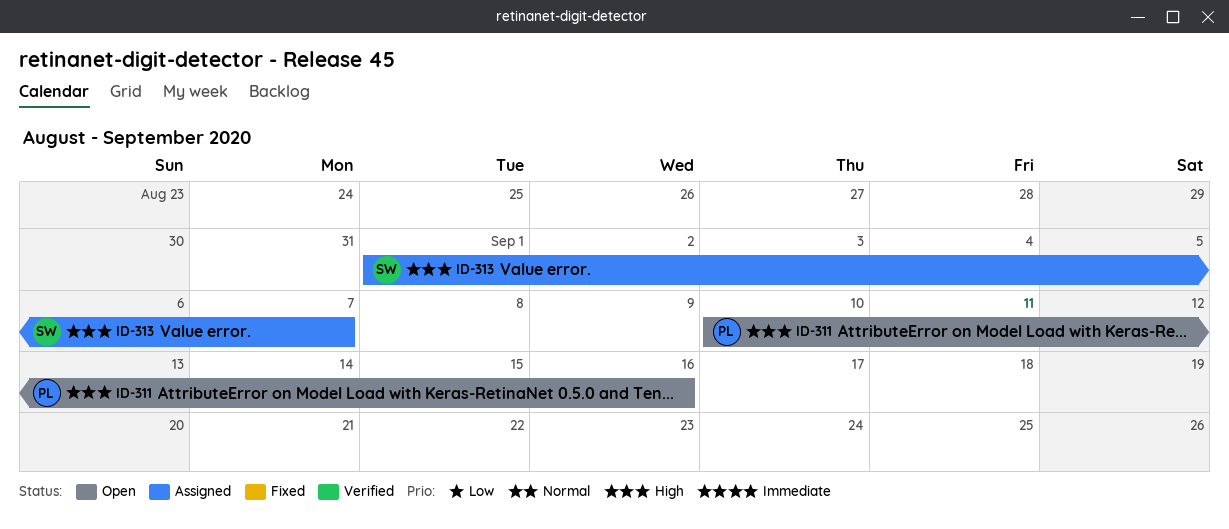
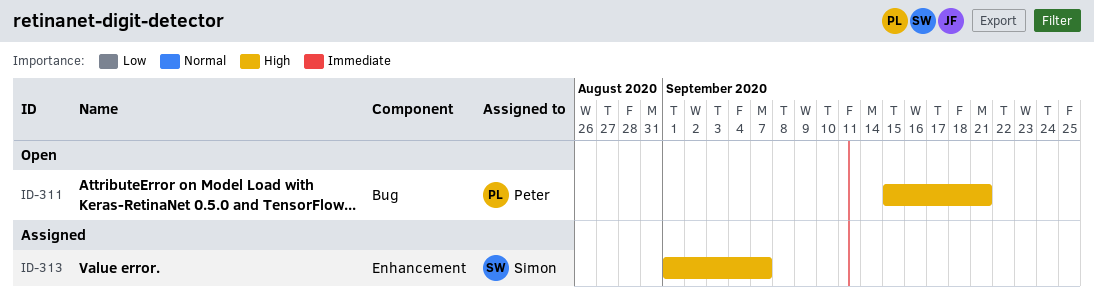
ID-311, start: Sep 10 -> Sep 15
ID-311, due: Sep 16 -> Sep 21

